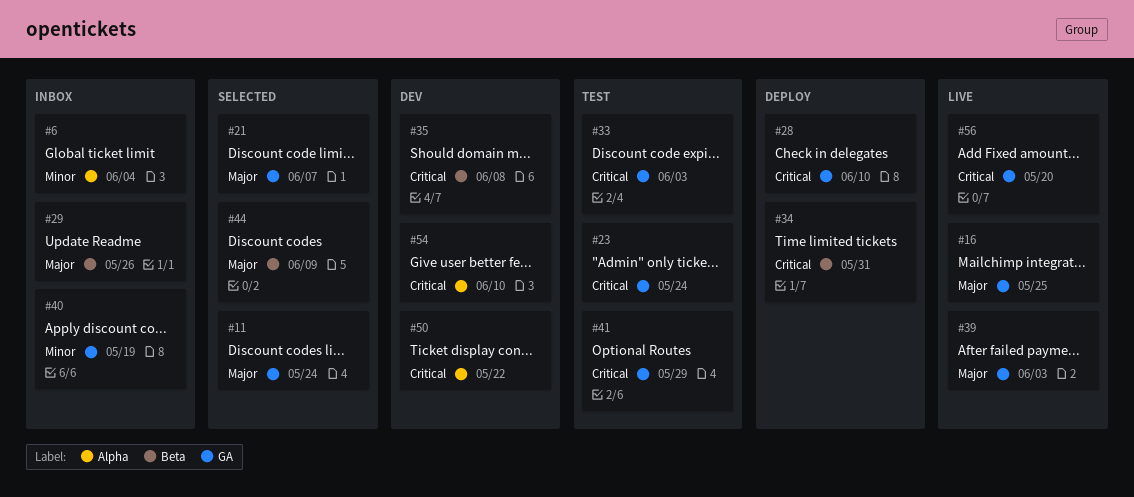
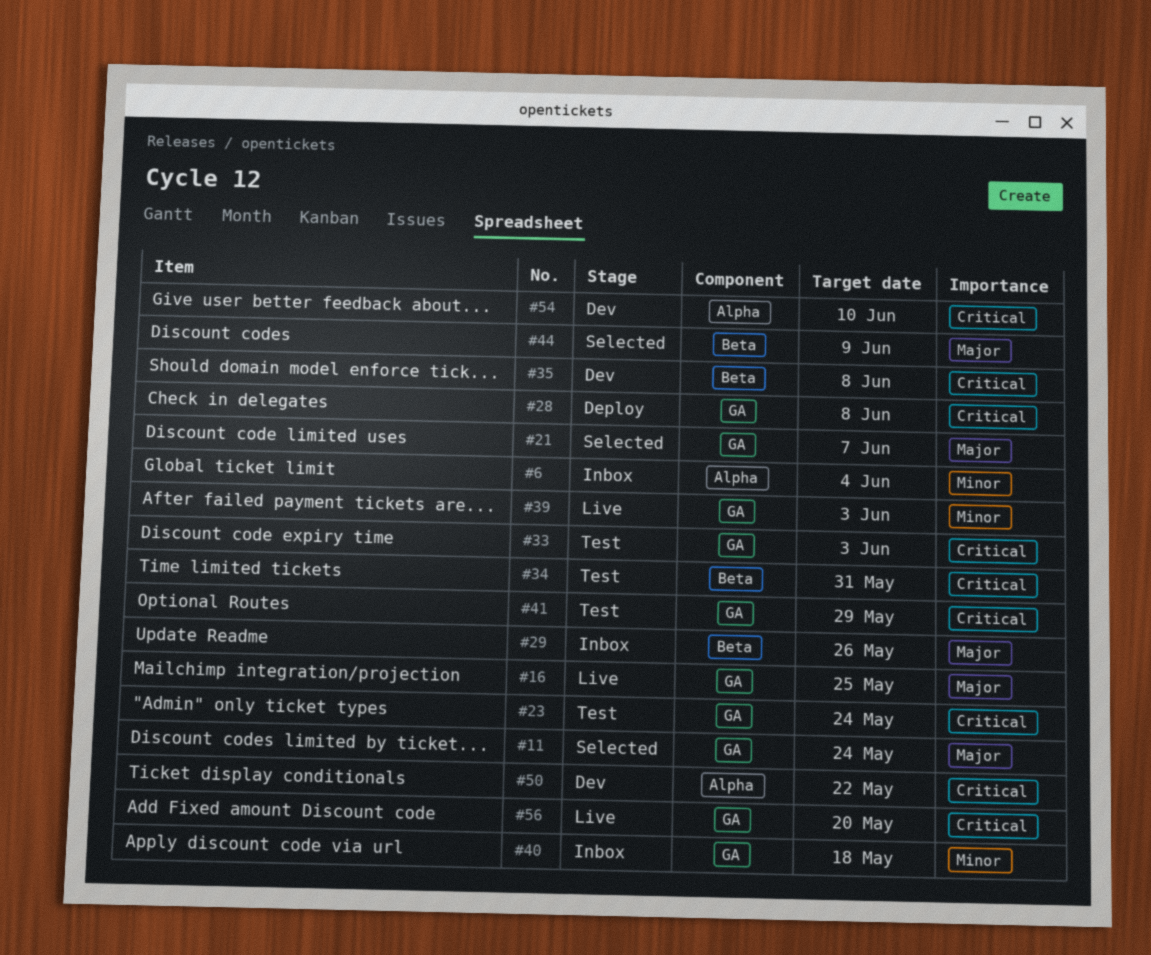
#28, due: Jun 10 -> Jun 8
#34, status: Deploy -> Test
#39, priority: Major -> Minor
#40, due: May 19 -> May 18

